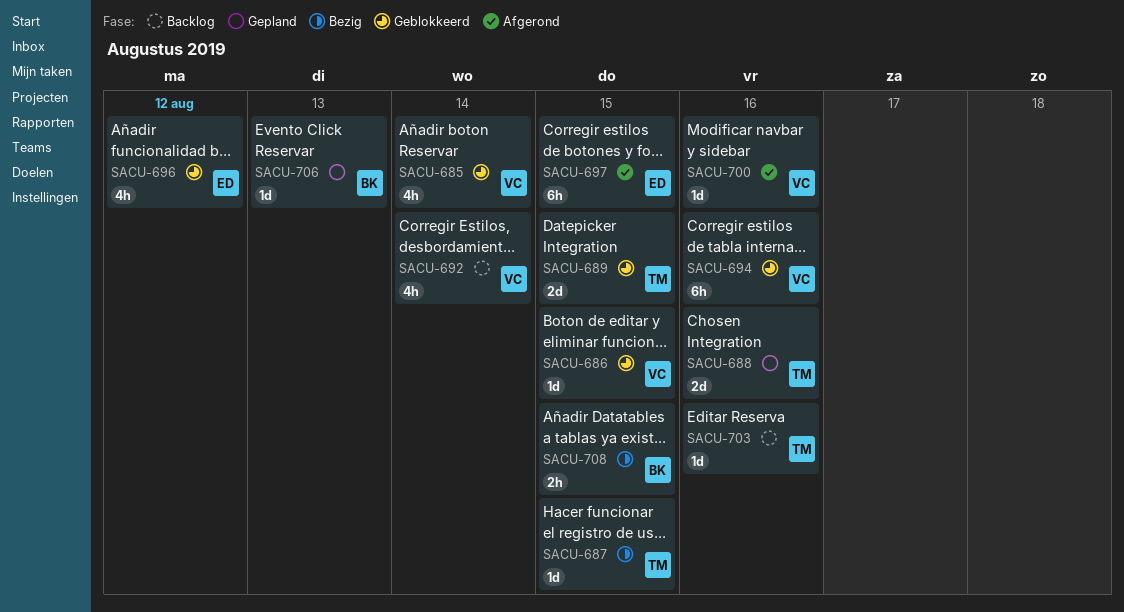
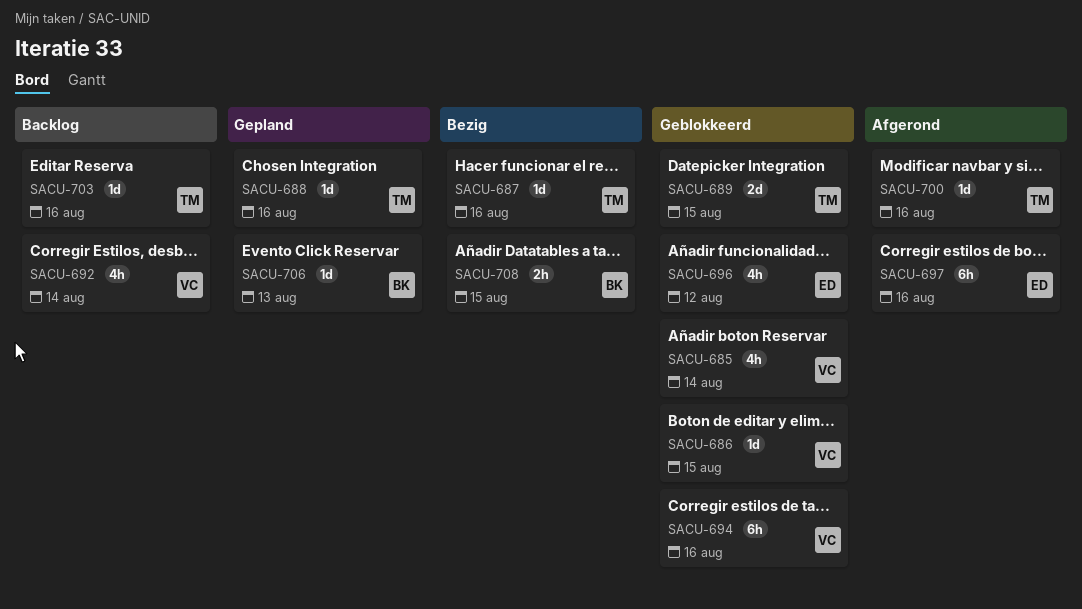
SACU-687, due: Aug 15 -> Aug 16
SACU-688, estimate: 2d -> 1d
SACU-697, due: Aug 15 -> Aug 16
SACU-700, owner: VC -> TM

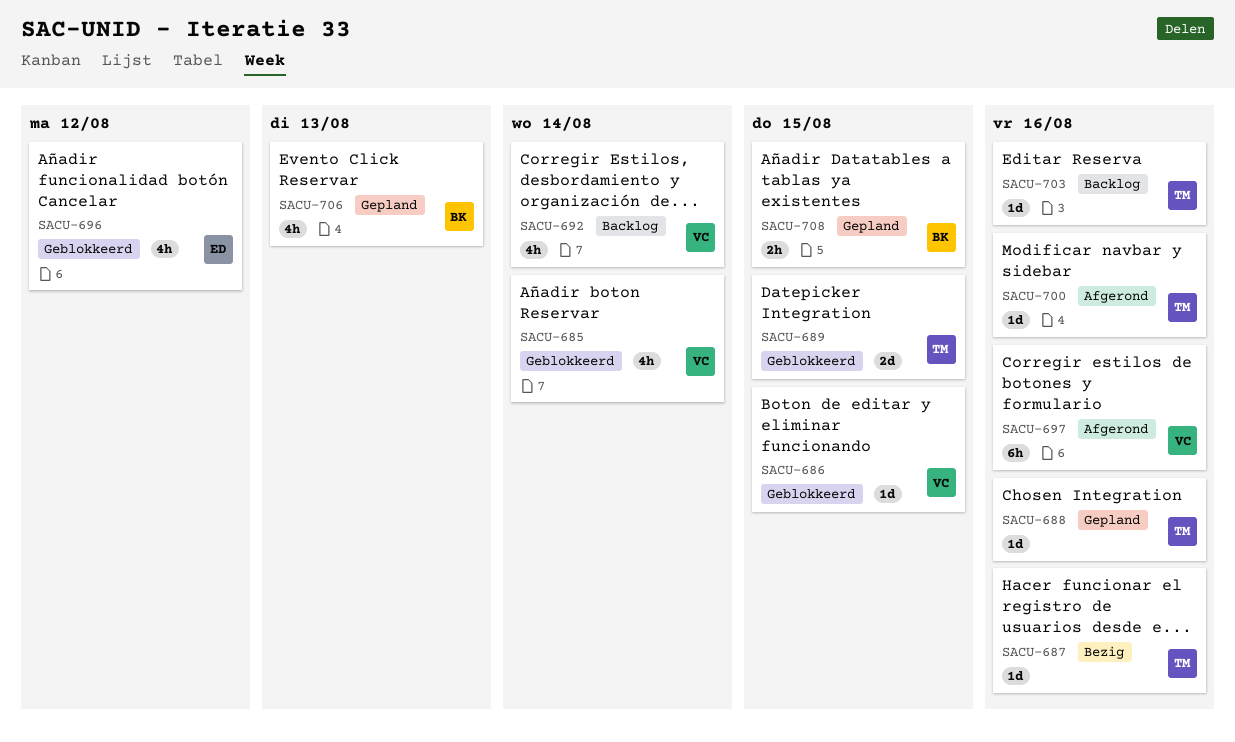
SACU-694: present -> none
SACU-697, owner: ED -> VC
SACU-706, estimate: 1d -> 4h
SACU-708, status: Bezig -> Gepland

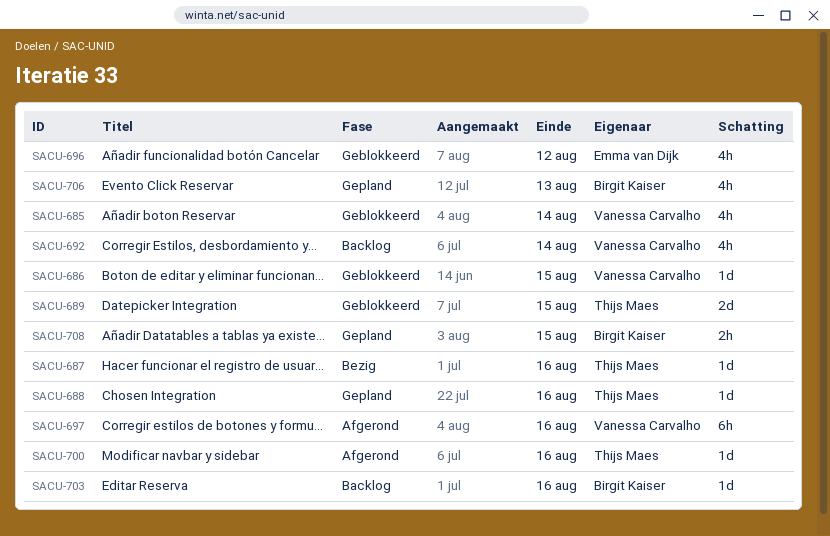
SACU-703, owner: Thijs Maes -> Birgit Kaiser

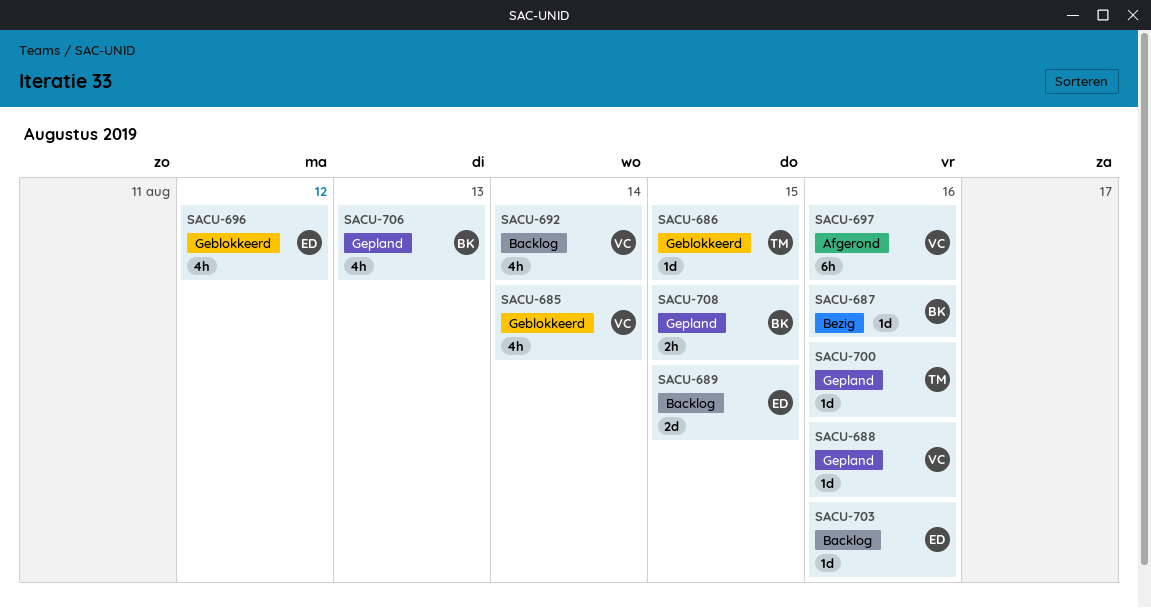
SACU-686, owner: Vanessa Carvalho -> Thijs Maes
SACU-687, owner: Thijs Maes -> Birgit Kaiser
SACU-688, owner: Thijs Maes -> Vanessa Carvalho
SACU-689, status: Geblokkeerd -> Backlog
SACU-689, owner: Thijs Maes -> Emma van Dijk
SACU-700, status: Afgerond -> Gepland
SACU-703, owner: Birgit Kaiser -> Emma van Dijk

